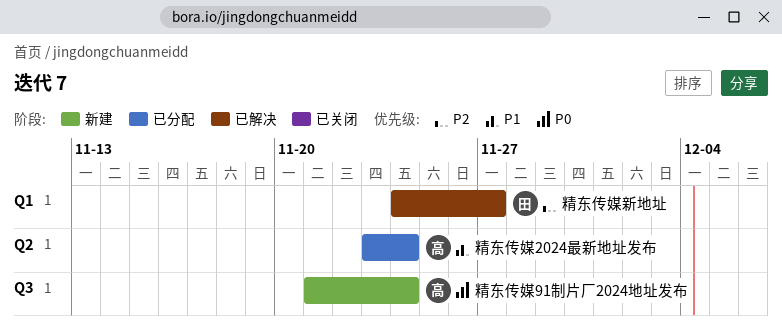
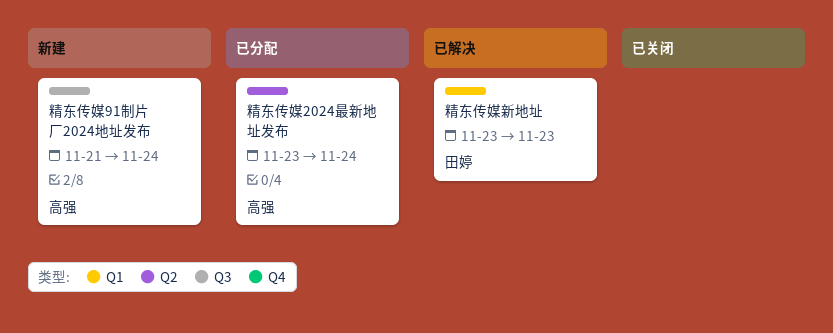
精东传媒新地址, start: Nov 24 -> Nov 23
精东传媒新地址, due: Nov 27 -> Nov 23

